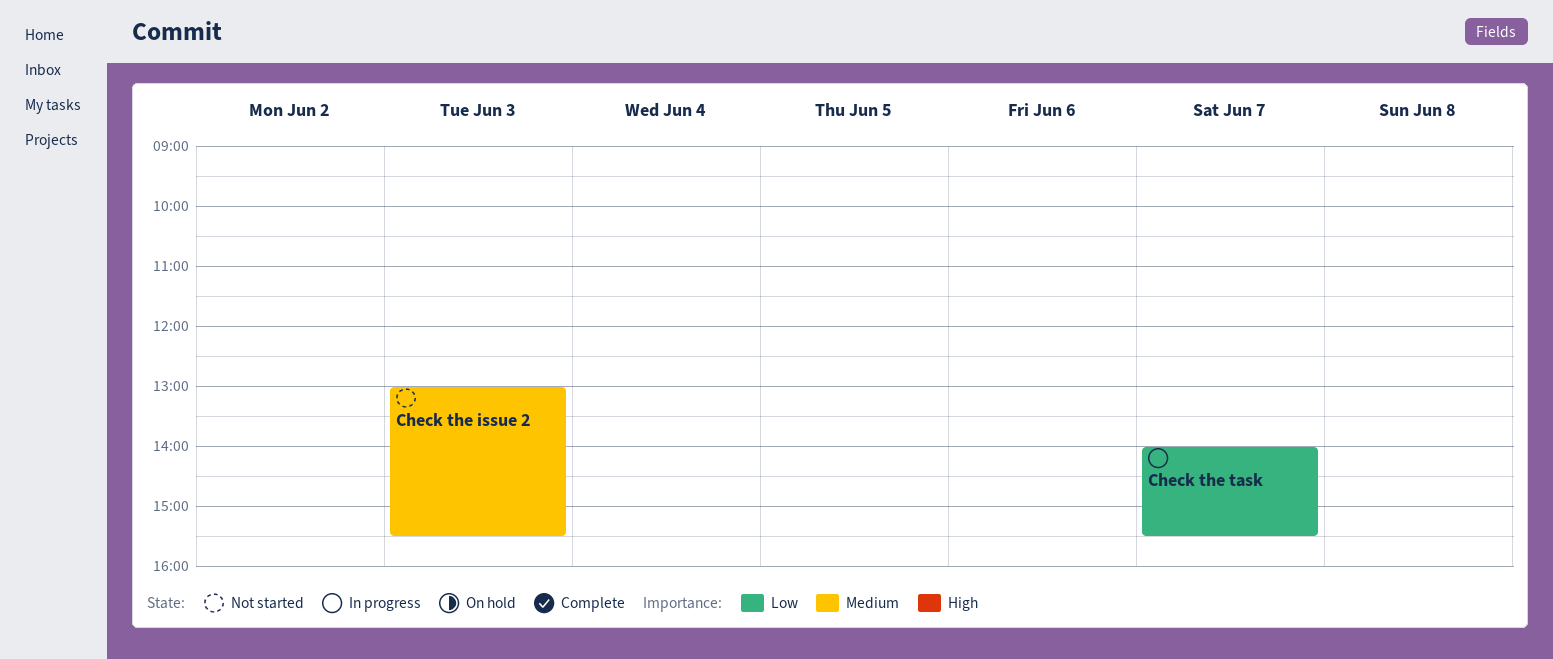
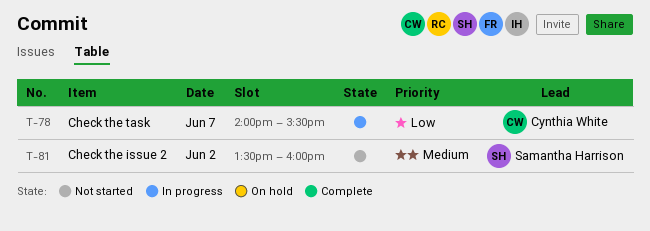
Check the issue 2, day: Jun 3 -> Jun 2
Check the issue 2, begins: 13:00 -> 13:30
Check the issue 2, ends: 15:30 -> 16:00

